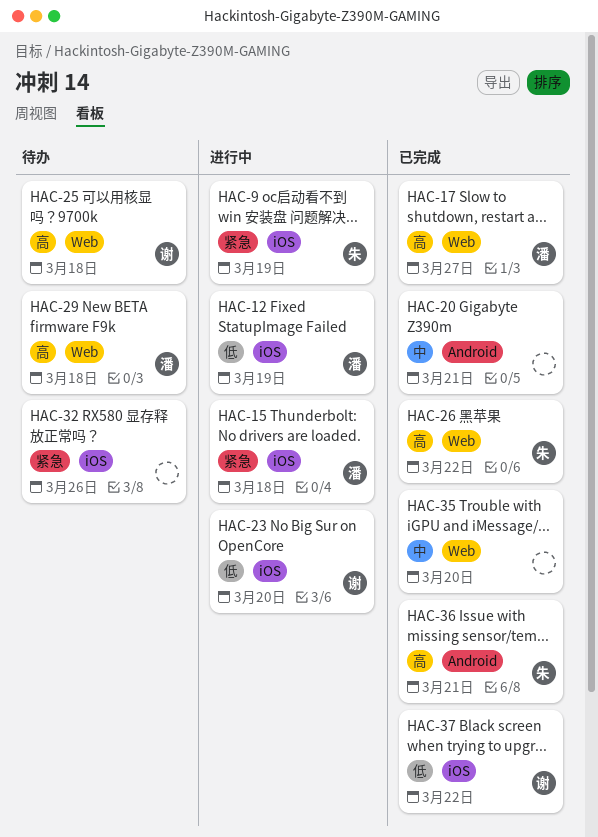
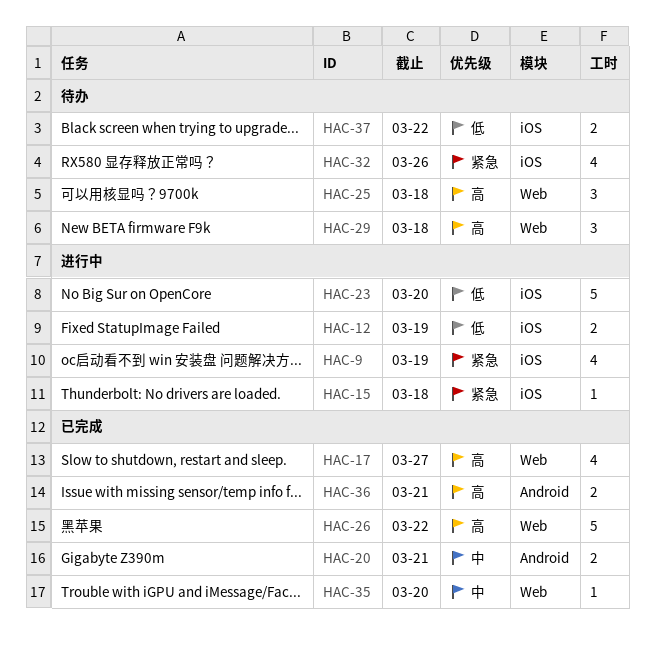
HAC-37, status: 已完成 -> 待办

